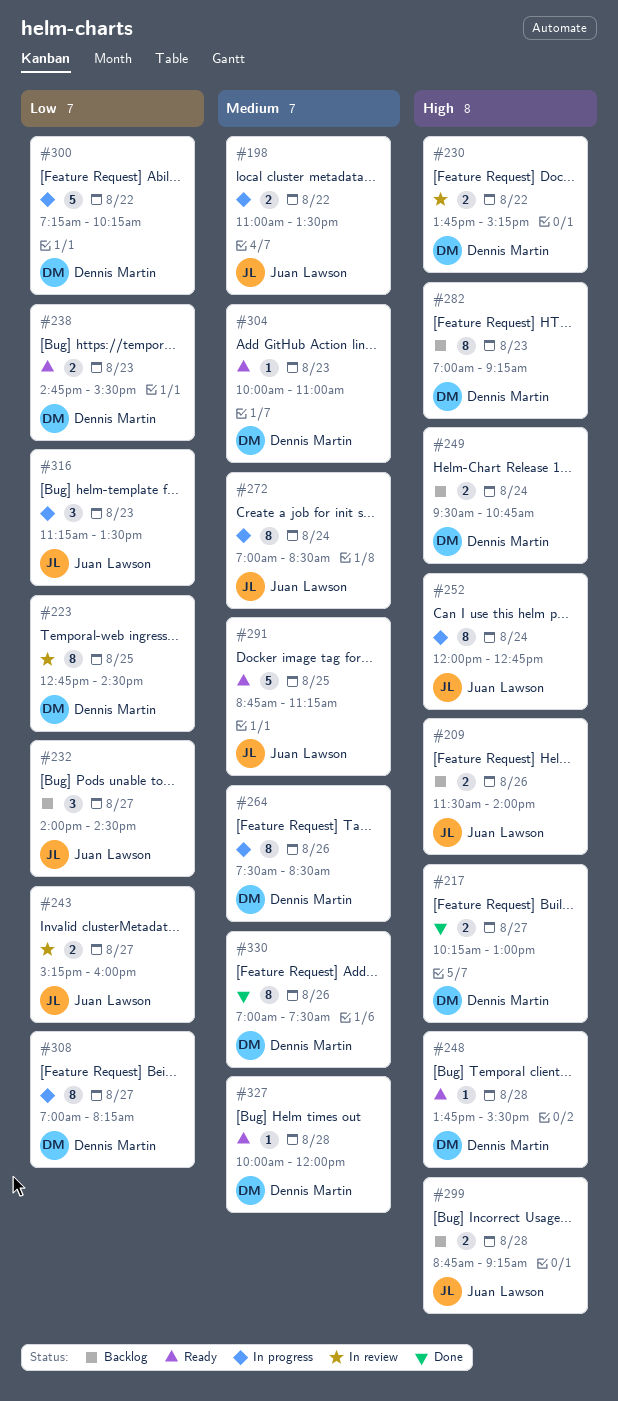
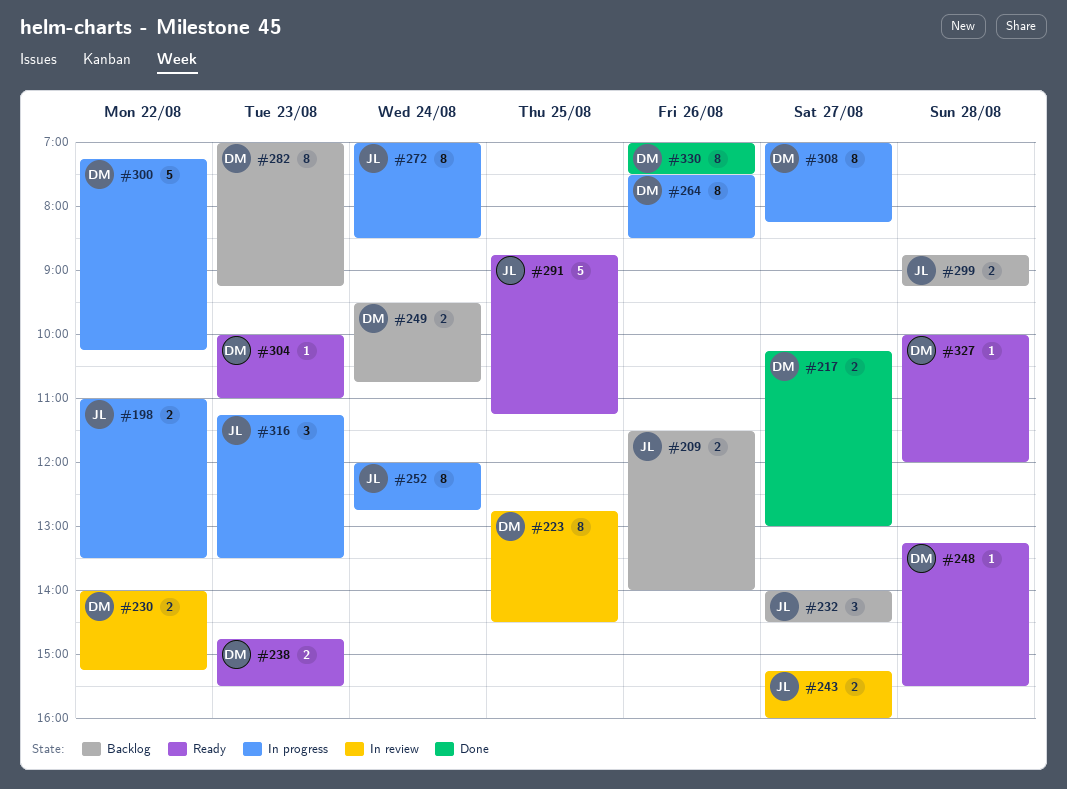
#230, begins: 13:45 -> 14:00
#248, begins: 13:45 -> 13:15

